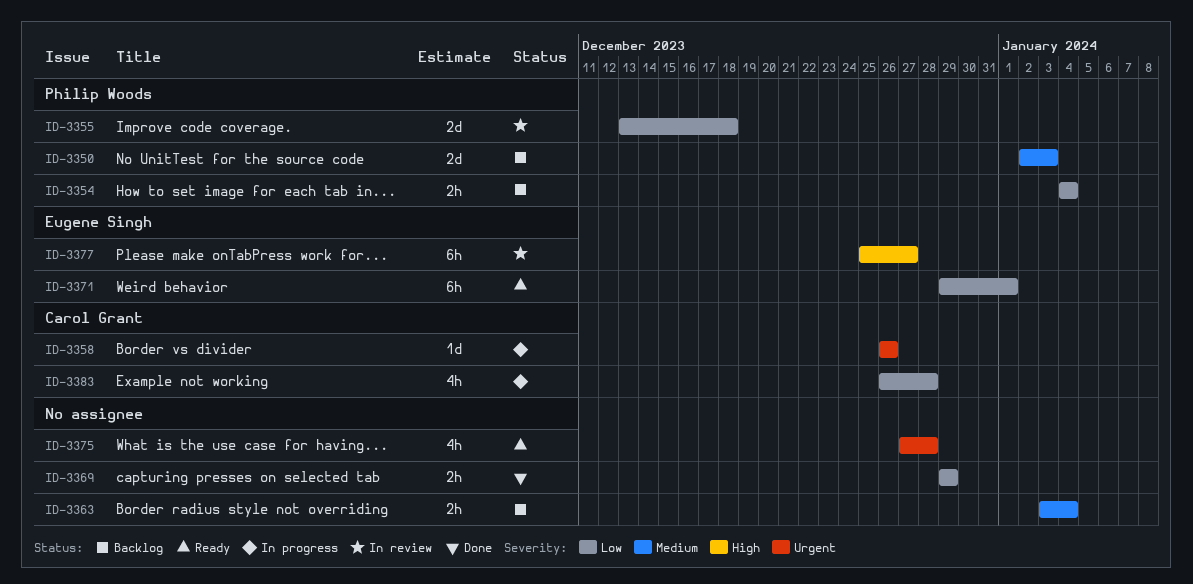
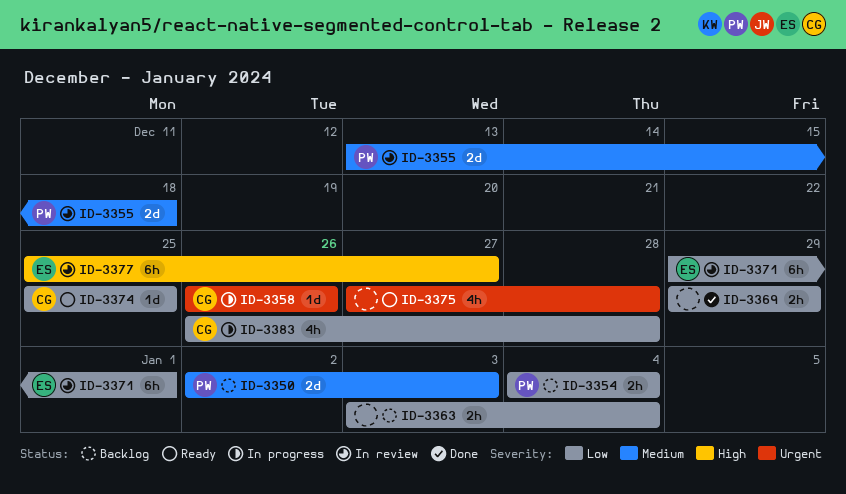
ID-3355, priority: Low -> Medium
ID-3363, priority: Medium -> Low
ID-3371, status: Ready -> In review
ID-3374: none -> present

